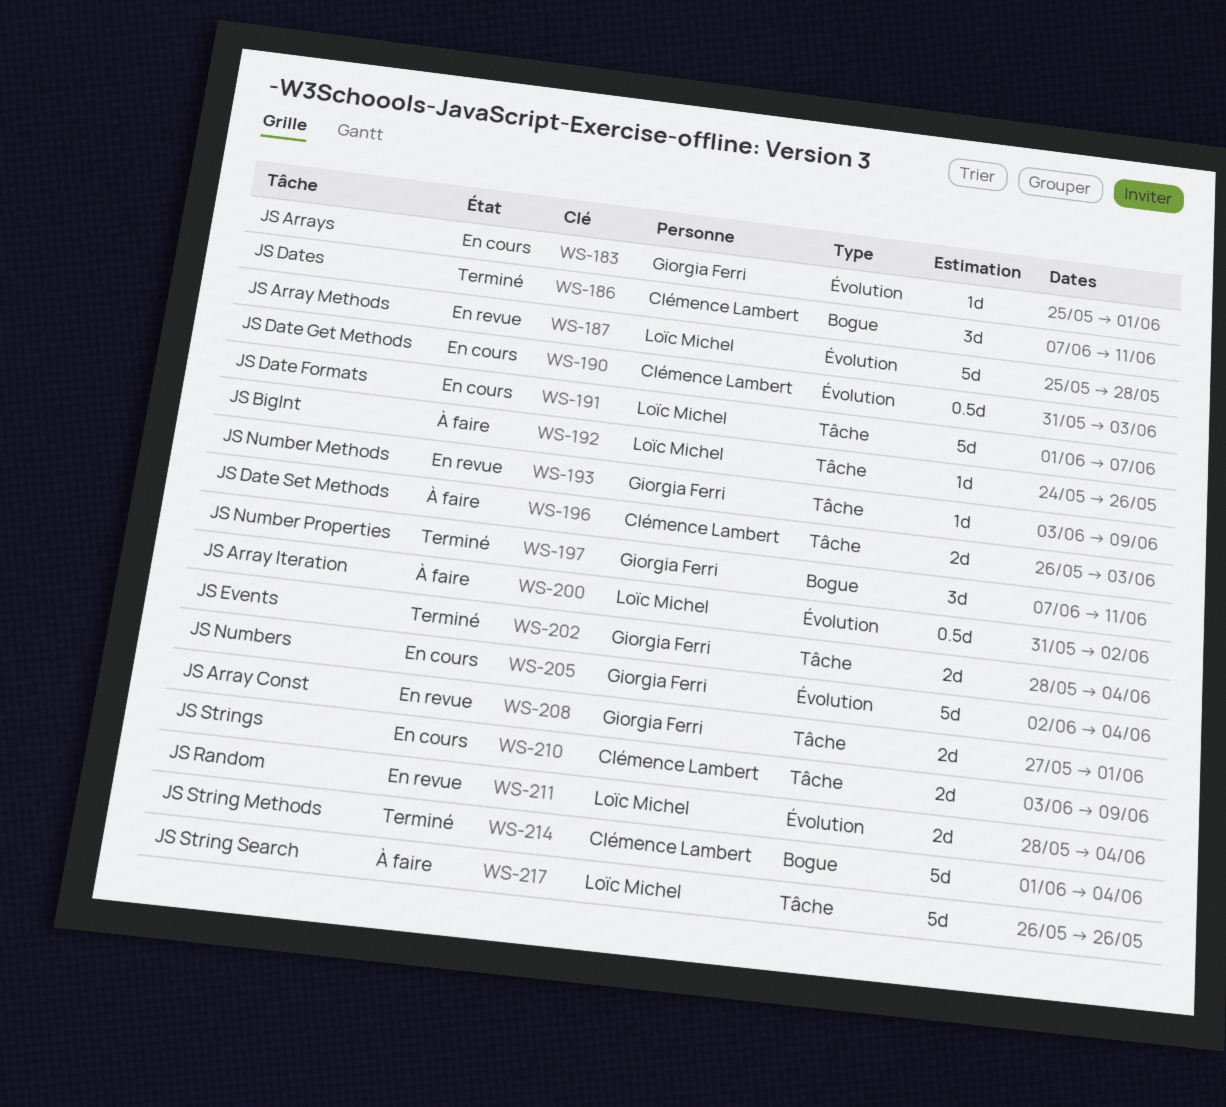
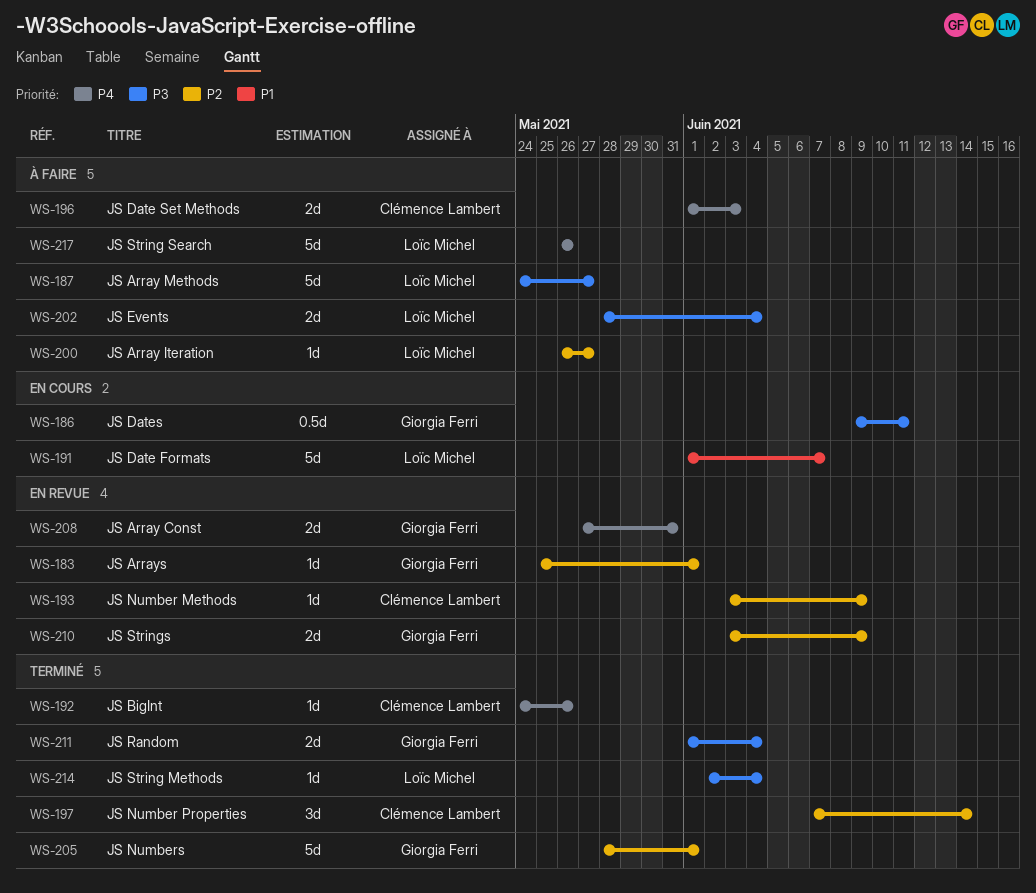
WS-183, status: En cours -> En revue
WS-186, status: Terminé -> En cours
WS-186, owner: Clémence Lambert -> Giorgia Ferri
WS-186, estimate: 3d -> 0.5d
WS-186, start: Jun 7 -> Jun 9
WS-187, status: En revue -> À faire
WS-187, start: May 25 -> May 24
WS-187, due: May 28 -> May 27
WS-190: present -> none
WS-192, status: À faire -> Terminé
WS-192, owner: Loïc Michel -> Clémence Lambert
WS-193, owner: Giorgia Ferri -> Clémence Lambert
WS-196, start: May 26 -> Jun 1
WS-197, owner: Giorgia Ferri -> Clémence Lambert
WS-197, due: Jun 11 -> Jun 14
WS-200, estimate: 0.5d -> 1d
WS-200, start: May 31 -> May 26
WS-200, due: Jun 2 -> May 27
WS-202, status: Terminé -> À faire
WS-202, owner: Giorgia Ferri -> Loïc Michel
WS-205, status: En cours -> Terminé
WS-205, start: Jun 2 -> May 28
WS-205, due: Jun 4 -> Jun 1
WS-208, due: Jun 1 -> May 31
WS-210, status: En cours -> En revue
WS-210, owner: Clémence Lambert -> Giorgia Ferri
WS-211, status: En revue -> Terminé
WS-211, owner: Loïc Michel -> Giorgia Ferri
WS-211, start: May 28 -> Jun 1
WS-214, owner: Clémence Lambert -> Loïc Michel
WS-214, estimate: 5d -> 1d
WS-214, start: Jun 1 -> Jun 2

